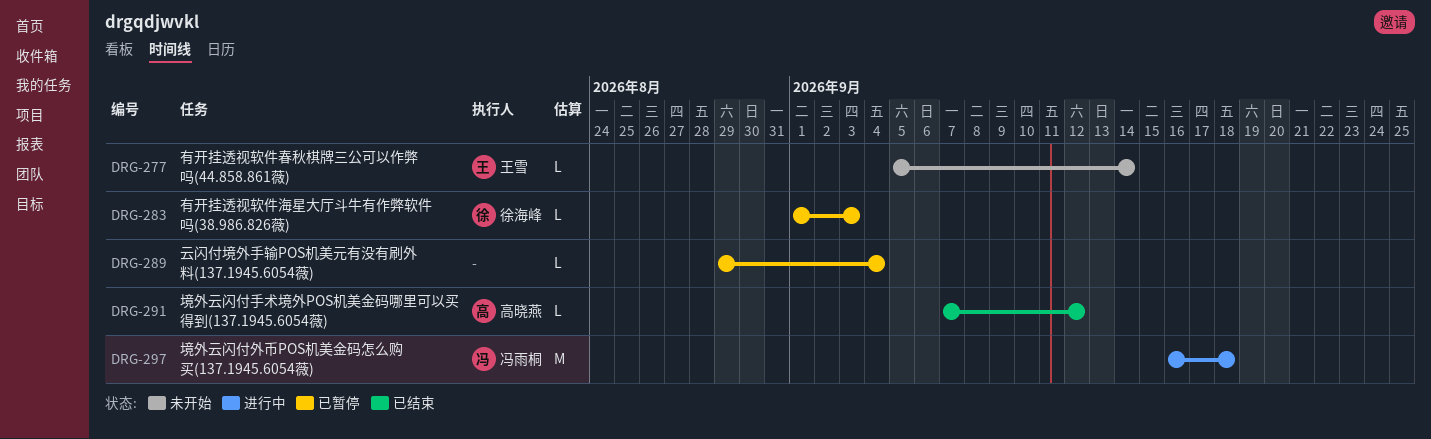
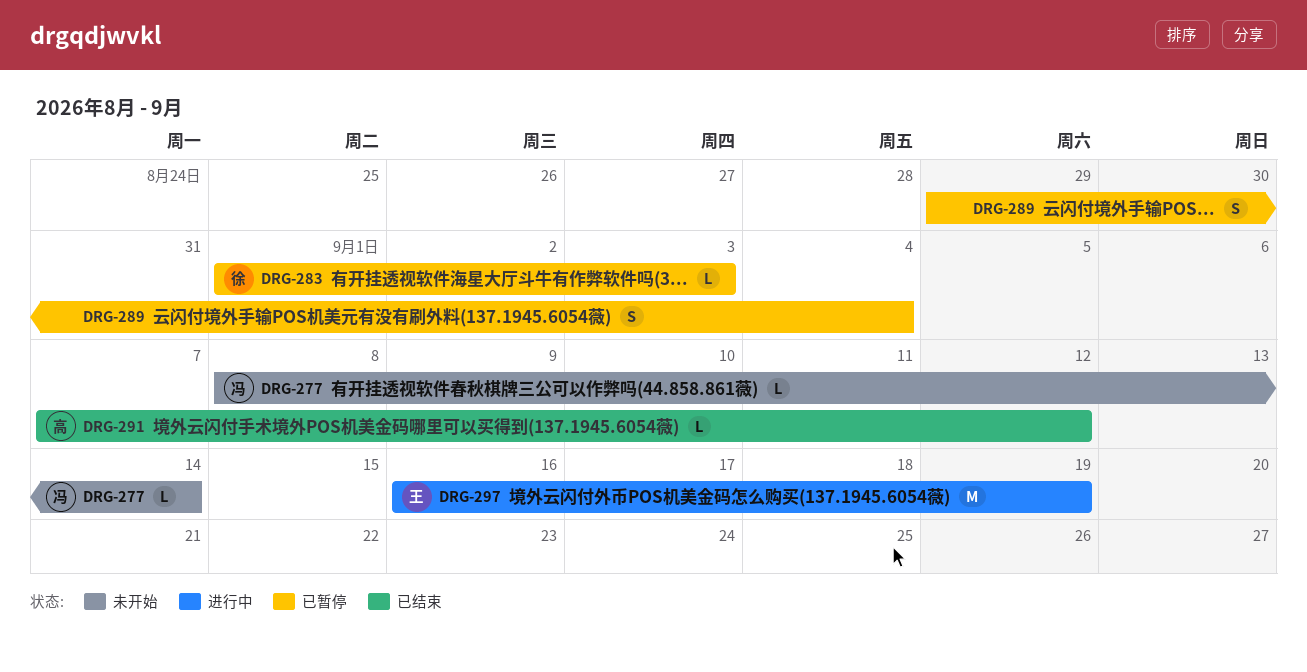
DRG-277, owner: 王雪 -> 冯雨桐
DRG-277, start: Sep 5 -> Sep 8
DRG-289, estimate: L -> S
DRG-297, owner: 冯雨桐 -> 王雪
DRG-297, due: Sep 18 -> Sep 19

